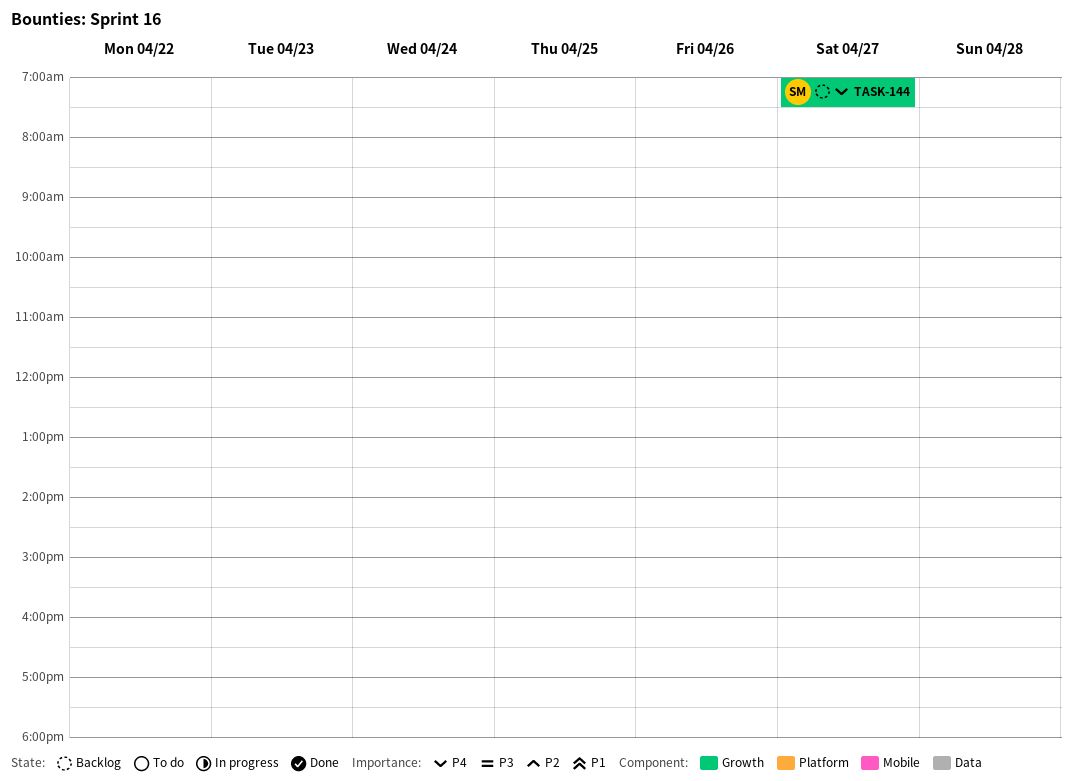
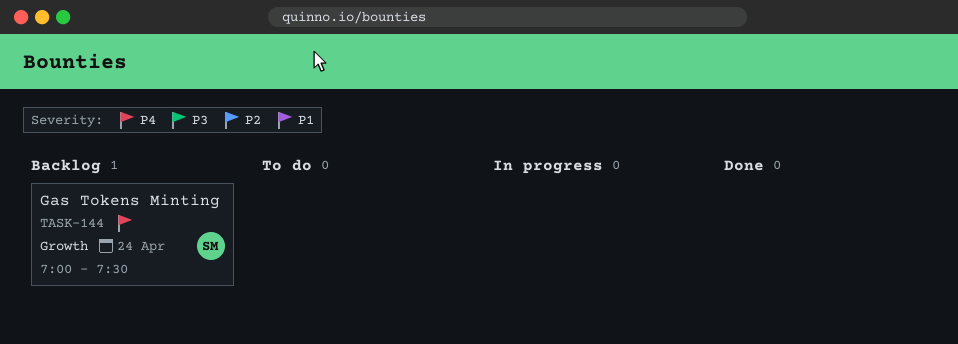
TASK-144, day: Apr 27 -> Apr 24

